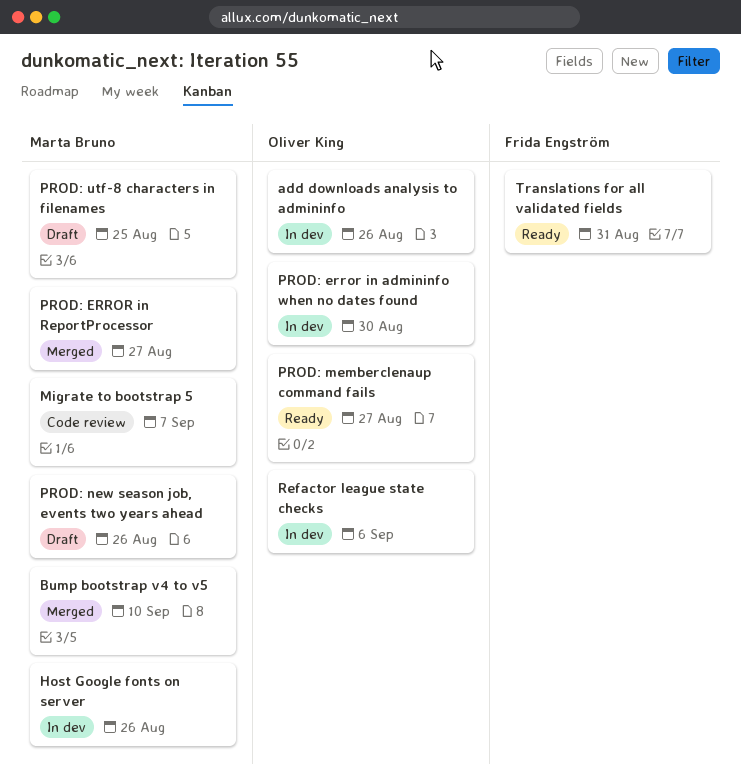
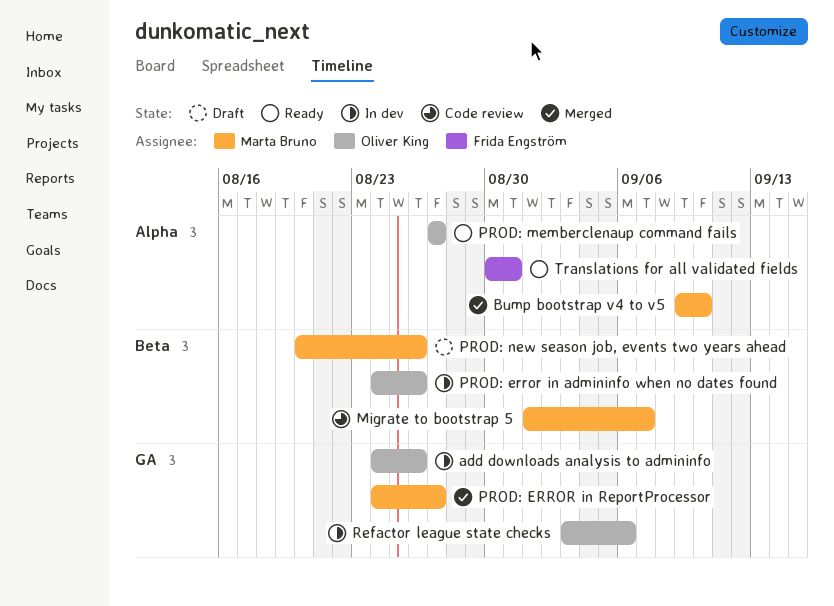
Host Google fonts on server: present -> none
PROD: error in admininfo when no dates found, due: Aug 30 -> Aug 26
PROD: utf-8 characters in filenames: present -> none

